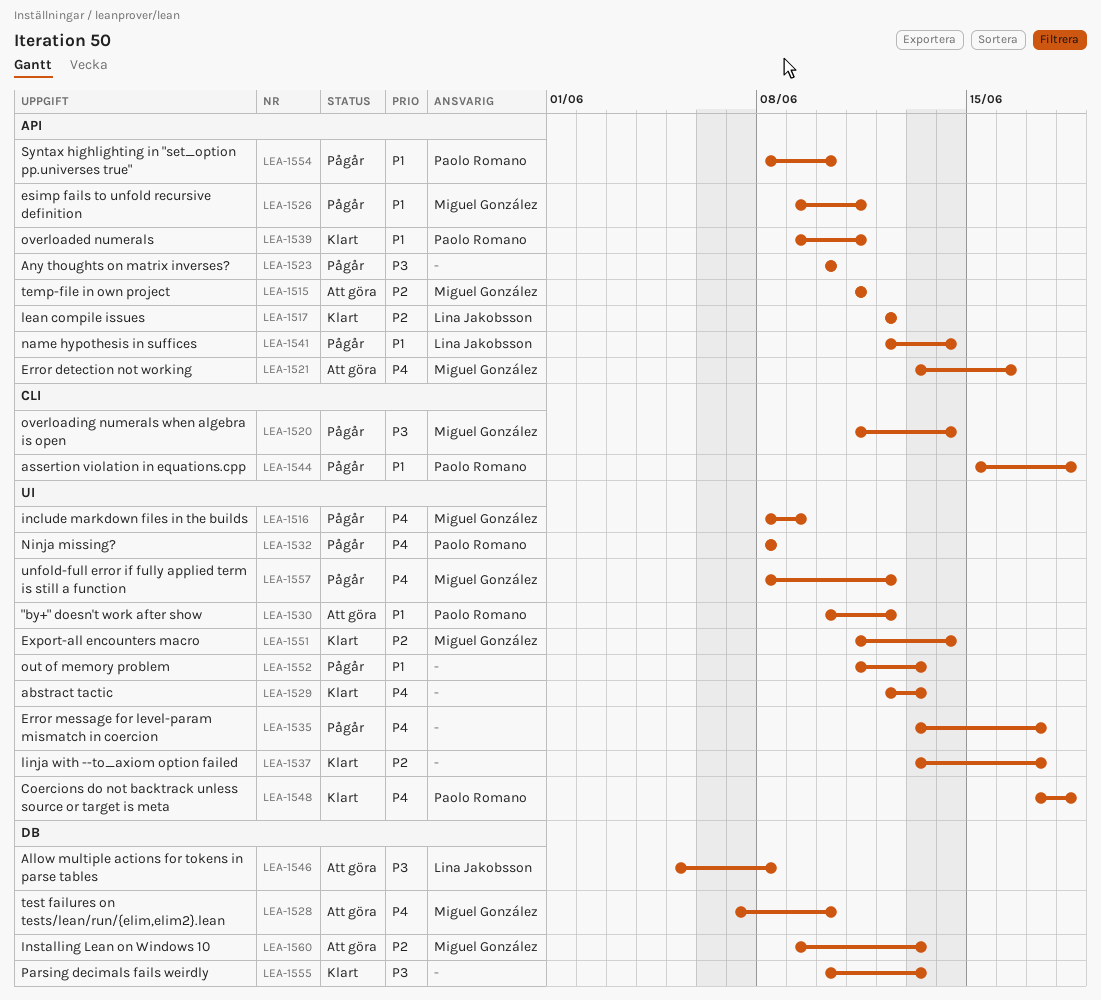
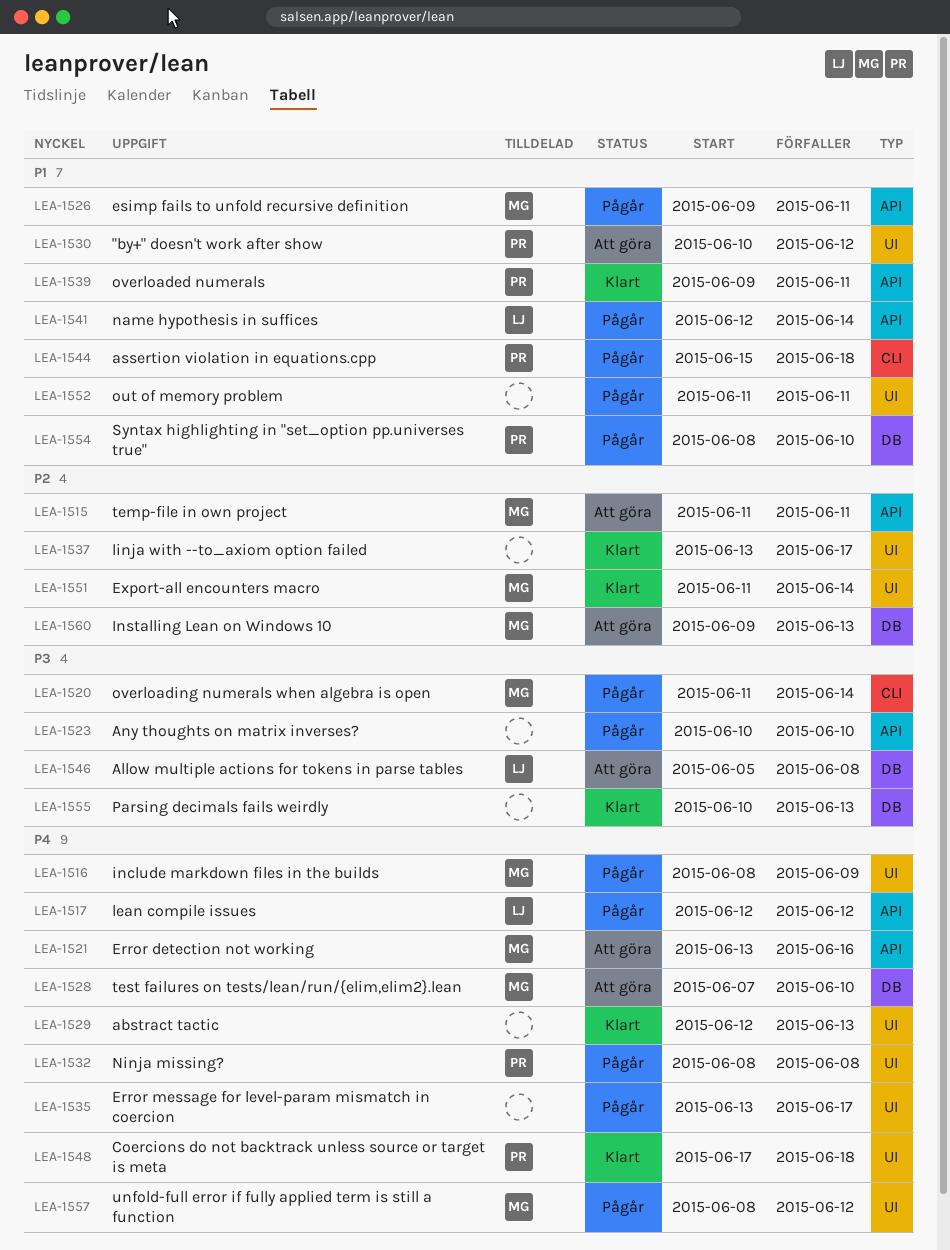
LEA-1517, status: Klart -> Pågår
LEA-1517, priority: P2 -> P4
LEA-1552, due: Jun 13 -> Jun 11
LEA-1554, label: API -> DB

